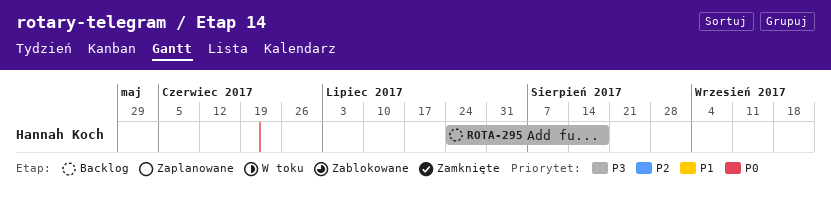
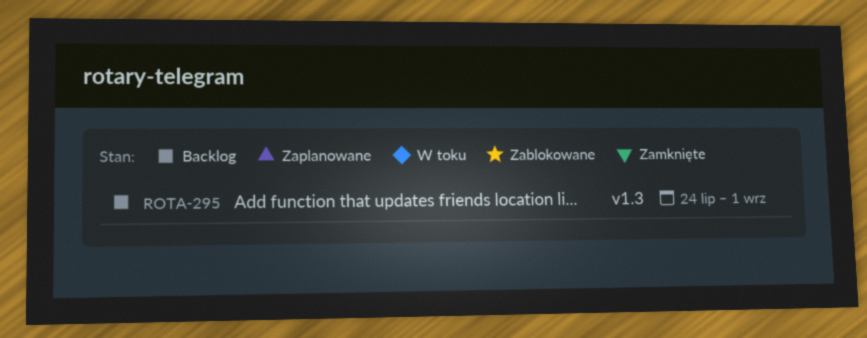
ROTA-295, due: Aug 18 -> Sep 1

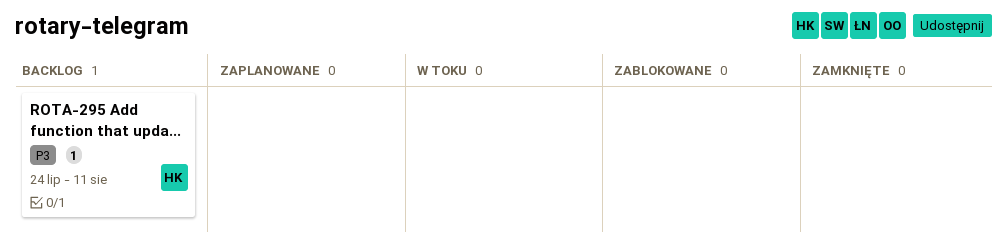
ROTA-295, due: Sep 1 -> Aug 11

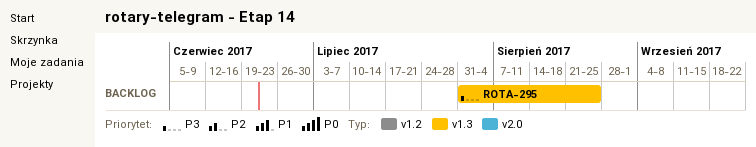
ROTA-295, start: Jul 24 -> Jul 31
ROTA-295, due: Aug 11 -> Aug 25

